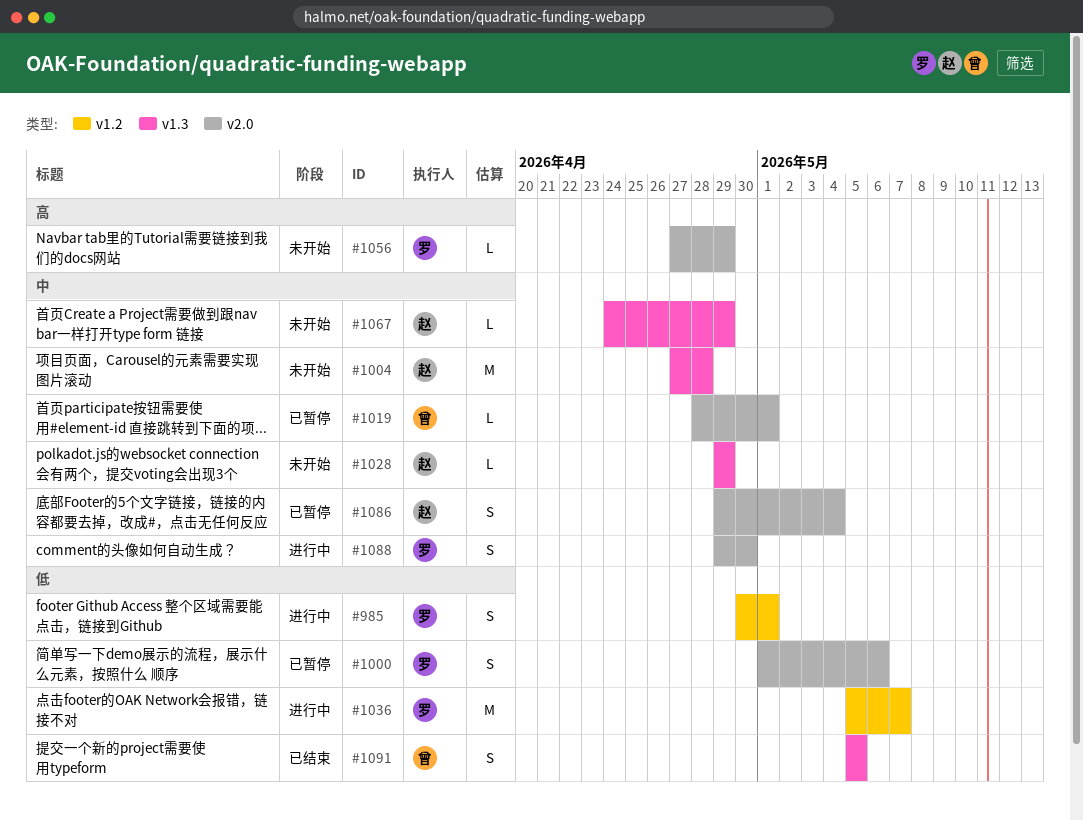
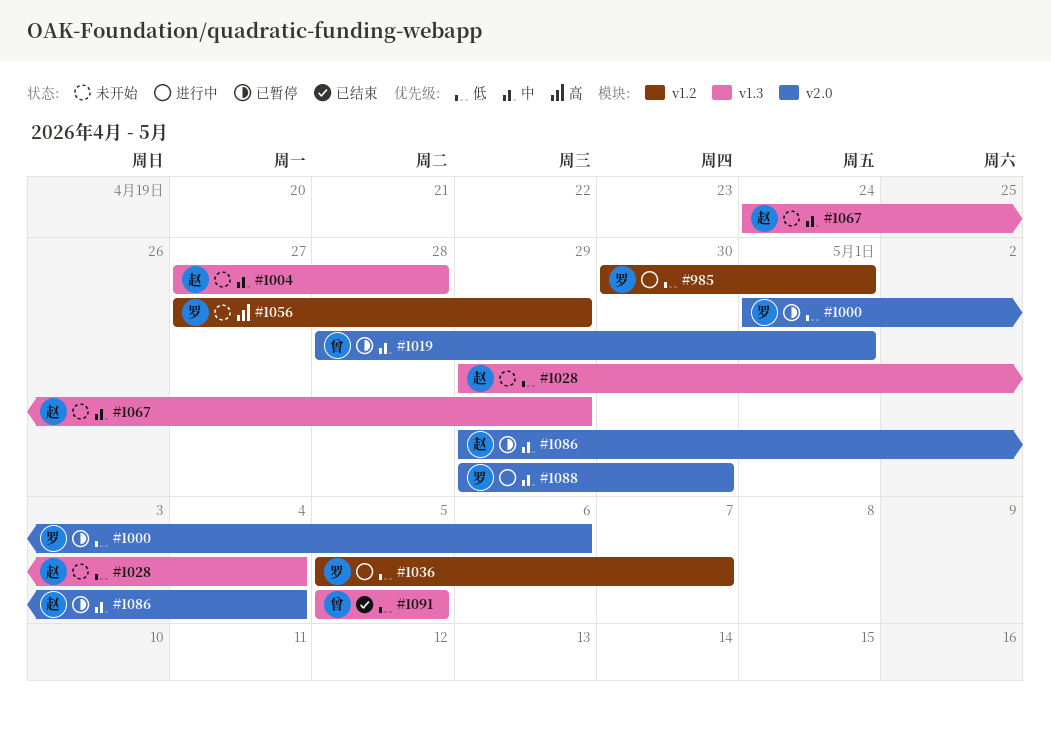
#1028, priority: 中 -> 低
#1028, due: Apr 29 -> May 4
#1056, label: v2.0 -> v1.2

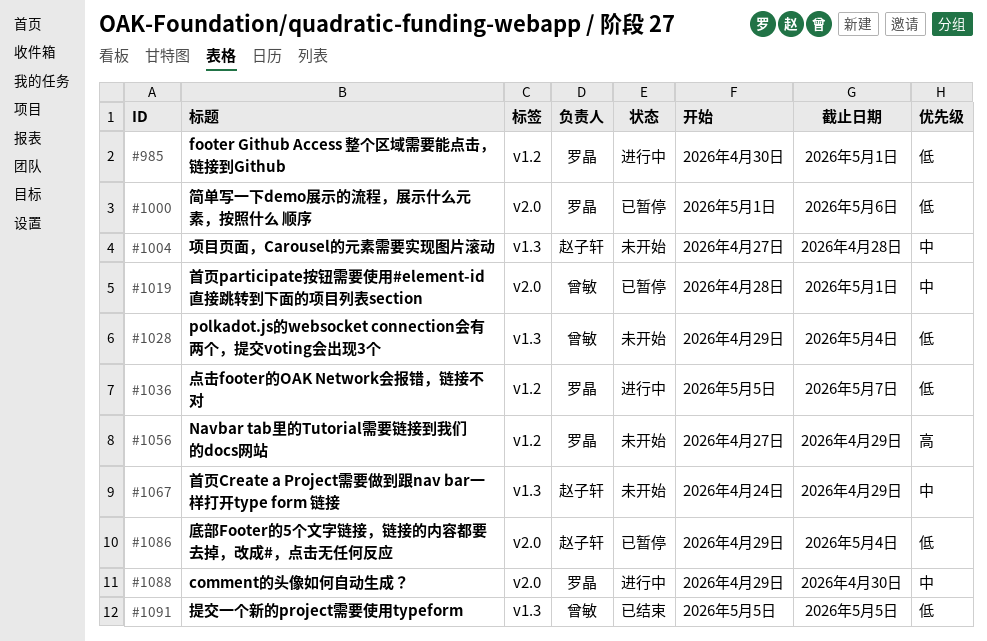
#1028, owner: 赵子轩 -> 曾敏
#1086, priority: 中 -> 低

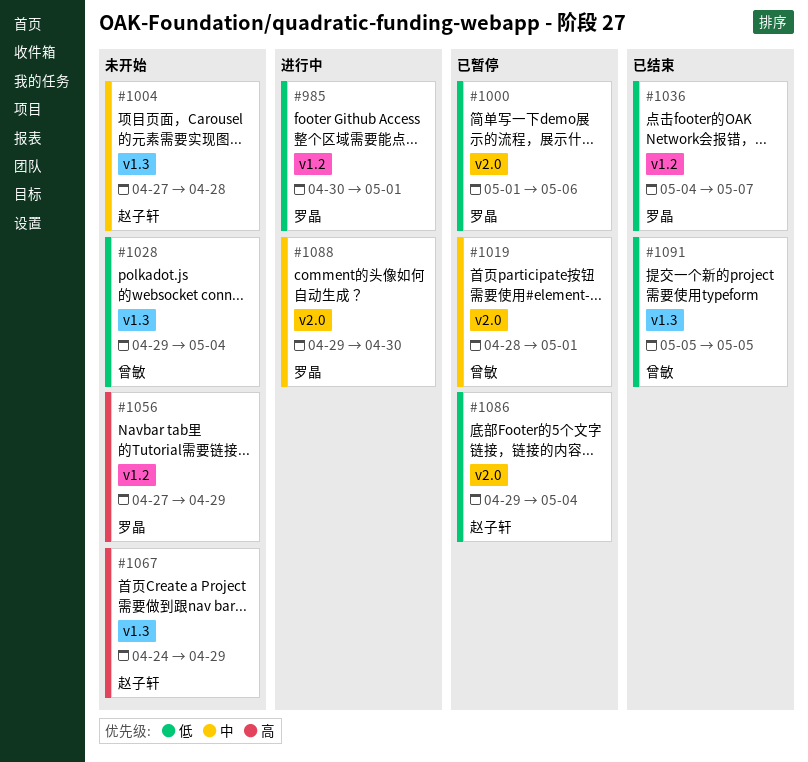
#1036, status: 进行中 -> 已结束
#1036, start: May 5 -> May 4
#1067, priority: 中 -> 高

